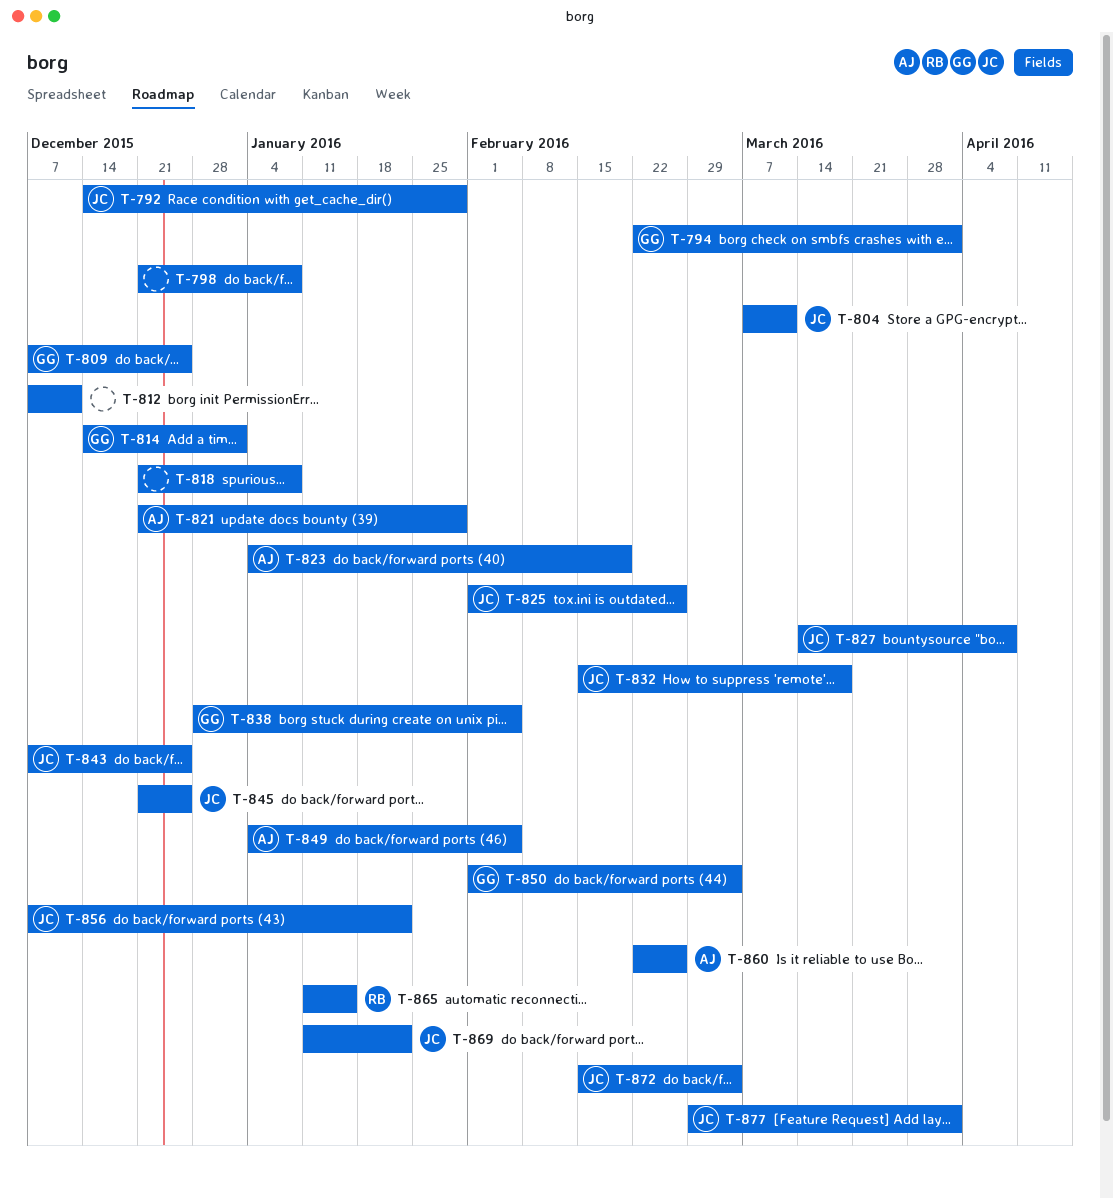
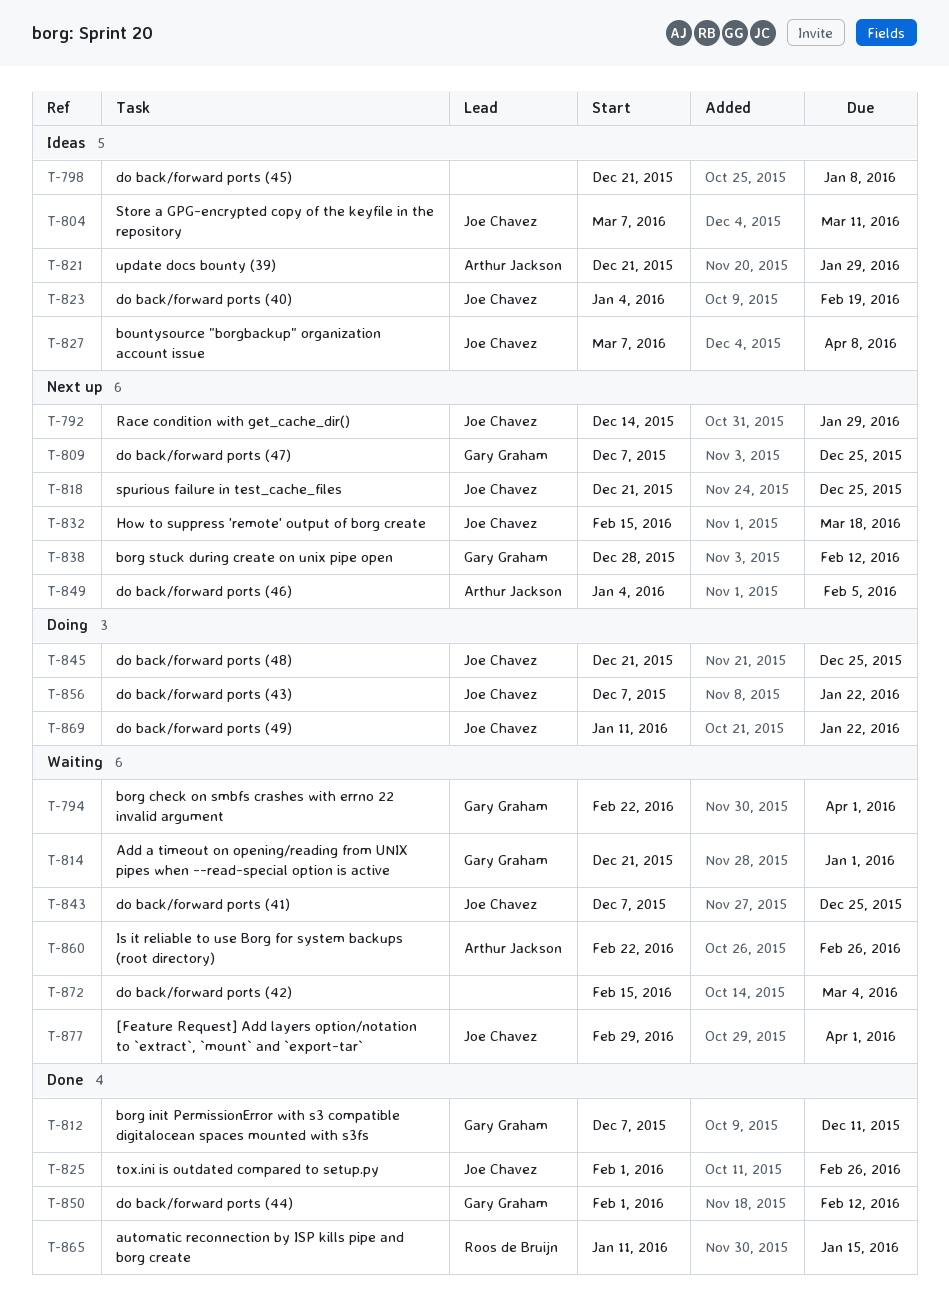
T-812, owner: none -> Gary Graham
T-814, start: Dec 14 -> Dec 21
T-818, owner: none -> Joe Chavez
T-818, due: Jan 8 -> Dec 25
T-823, owner: Arthur Jackson -> Joe Chavez
T-827, start: Mar 14 -> Mar 7
T-838, due: Feb 5 -> Feb 12
T-850, due: Mar 4 -> Feb 12
T-872, owner: Joe Chavez -> none

